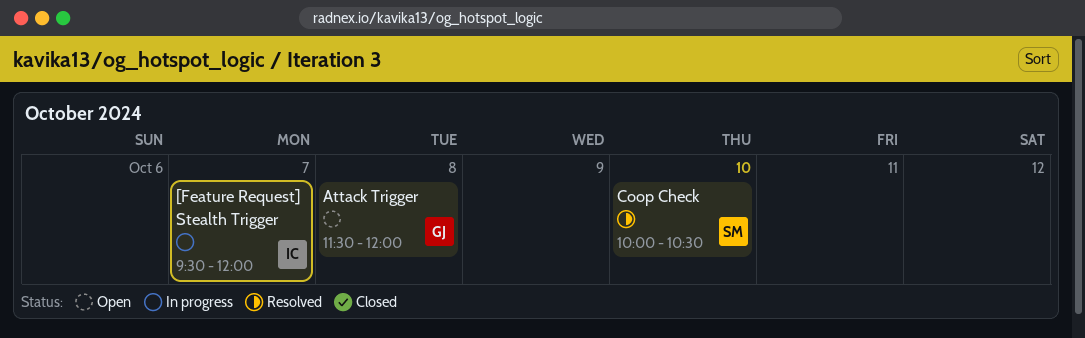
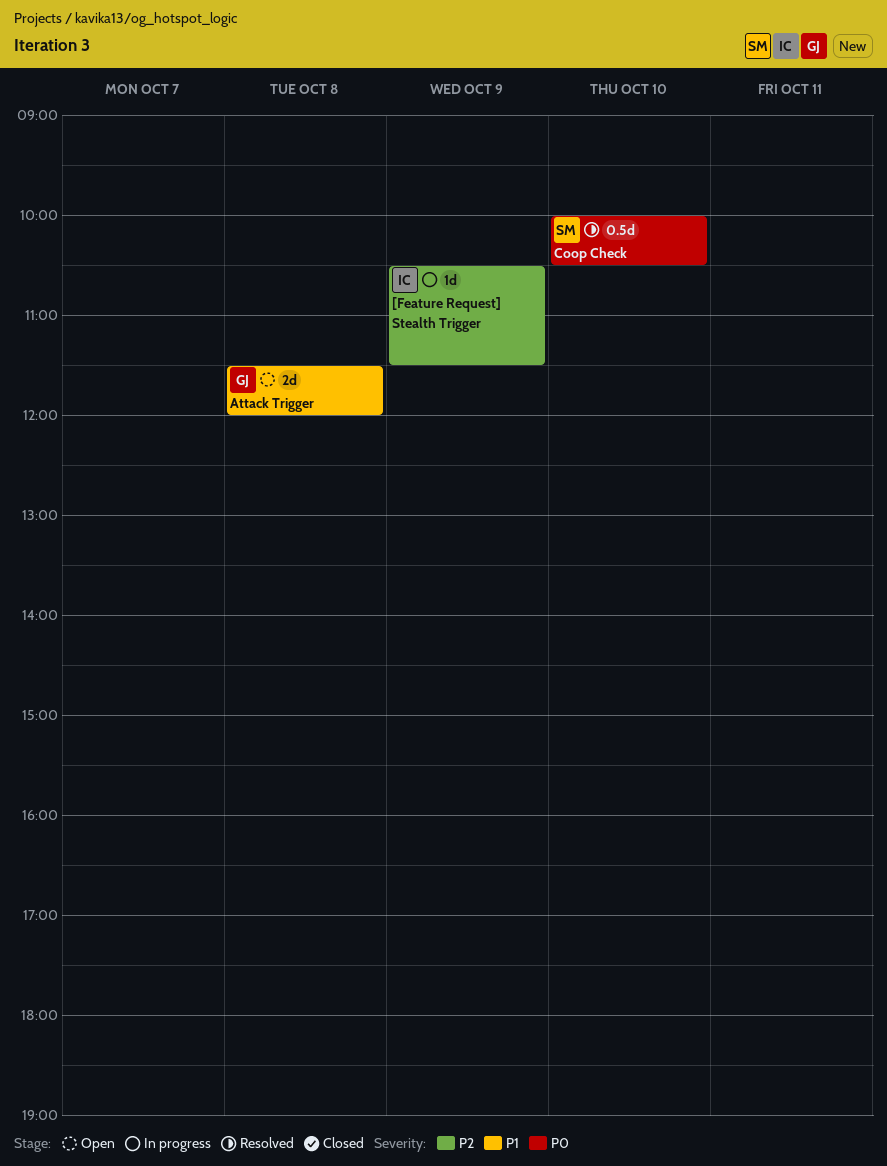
[Feature Request] Stealth Trigger, day: Oct 7 -> Oct 9
[Feature Request] Stealth Trigger, begins: 09:30 -> 10:30
[Feature Request] Stealth Trigger, ends: 12:00 -> 11:30

